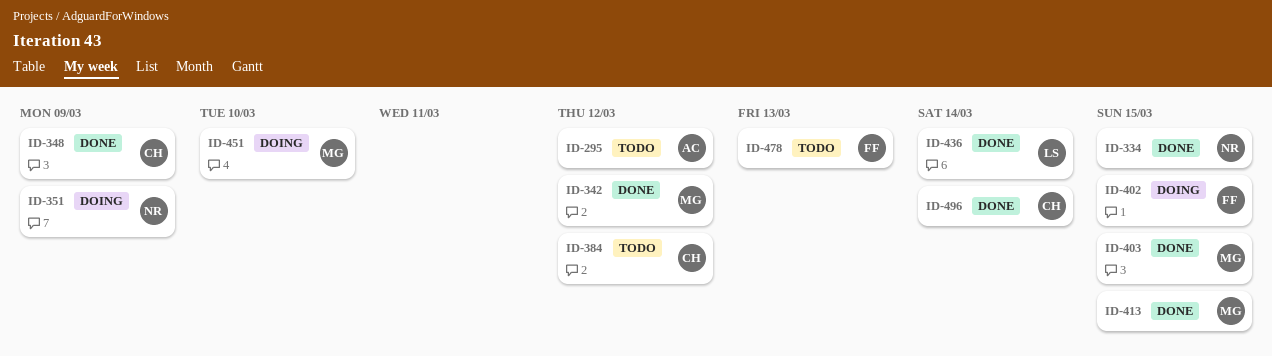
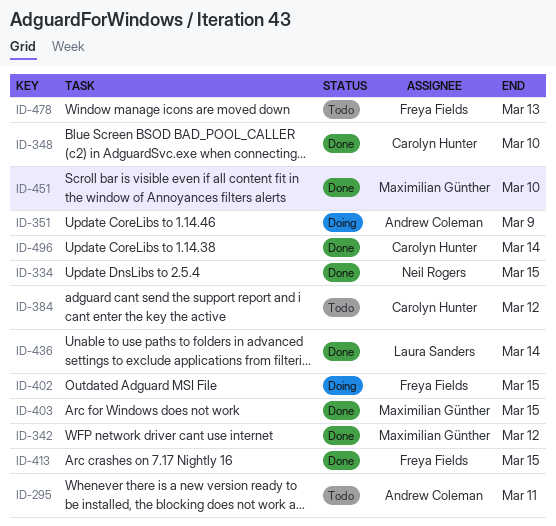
ID-295, due: Mar 12 -> Mar 11
ID-348, due: Mar 9 -> Mar 10
ID-351, owner: Neil Rogers -> Andrew Coleman
ID-413, owner: Maximilian Günther -> Freya Fields
ID-451, status: Doing -> Done

